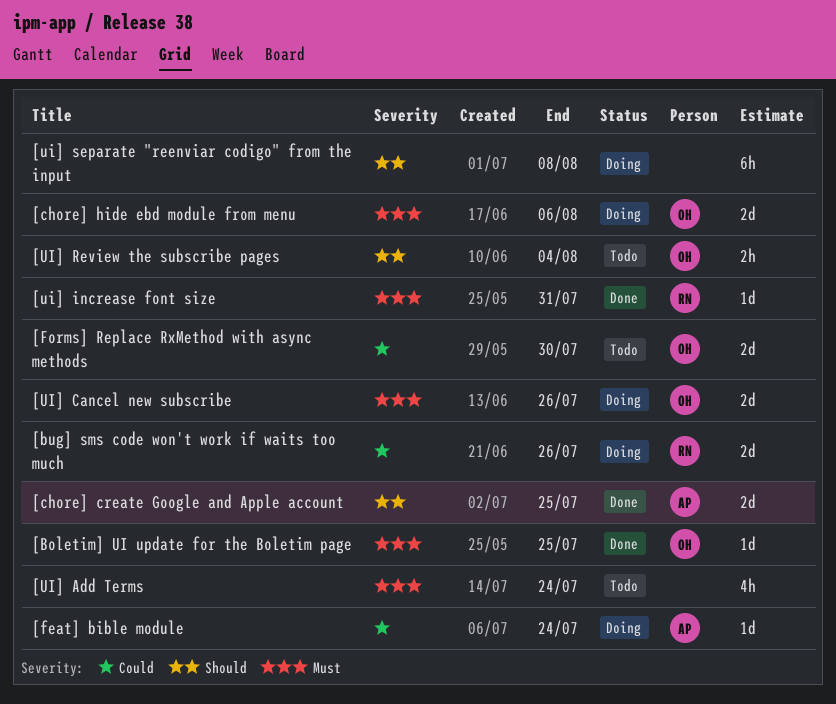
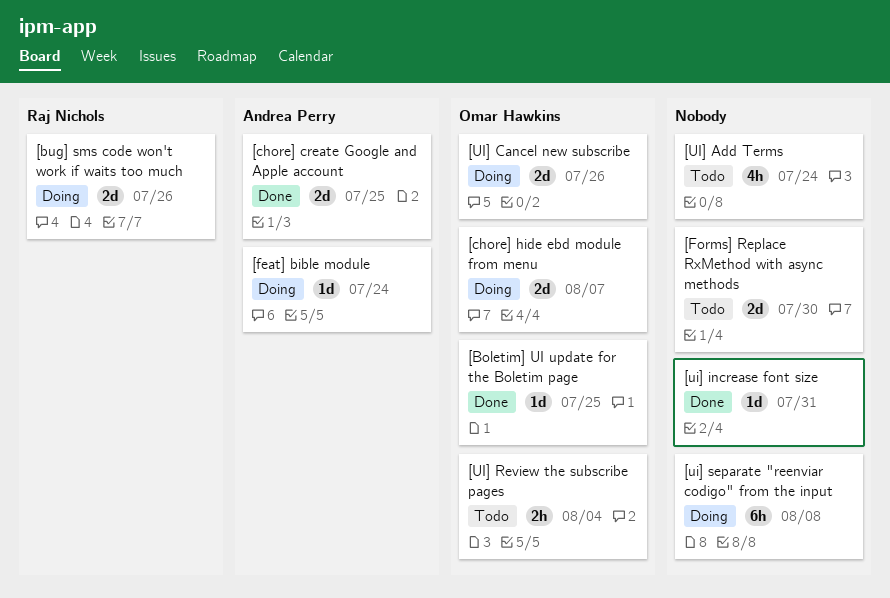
[chore] hide ebd module from menu, due: Aug 6 -> Aug 7
[Forms] Replace RxMethod with async methods, owner: Omar Hawkins -> none
[ui] increase font size, owner: Raj Nichols -> none

